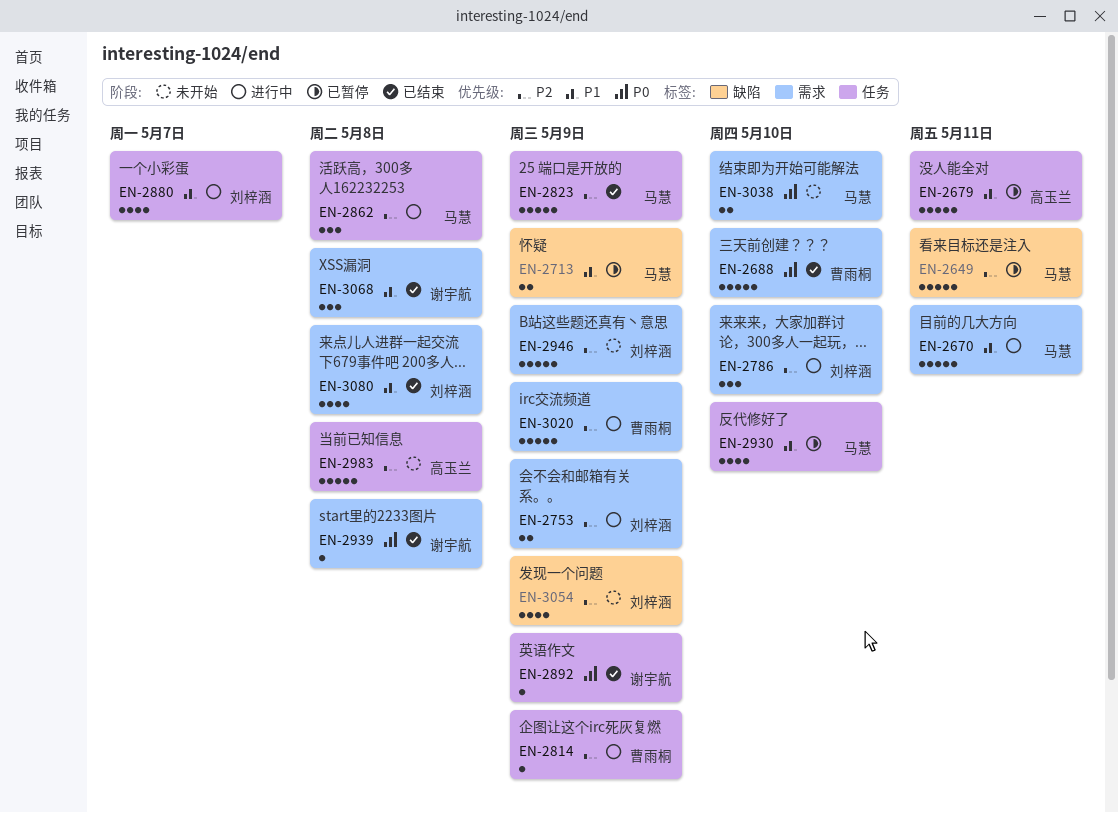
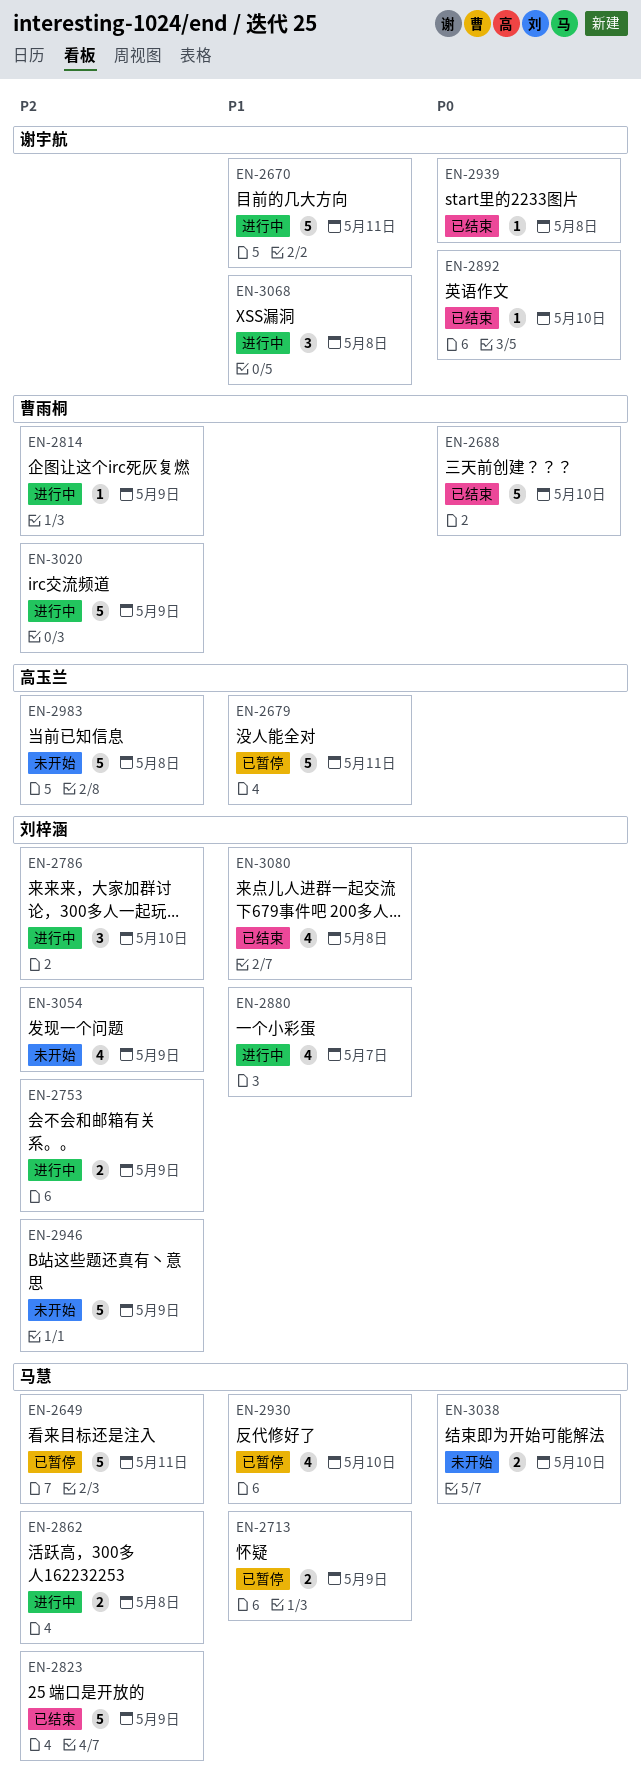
EN-2670, owner: 马慧 -> 谢宇航
EN-2862, estimate: 3 -> 2
EN-2892, due: May 9 -> May 10
EN-3068, status: 已结束 -> 进行中

